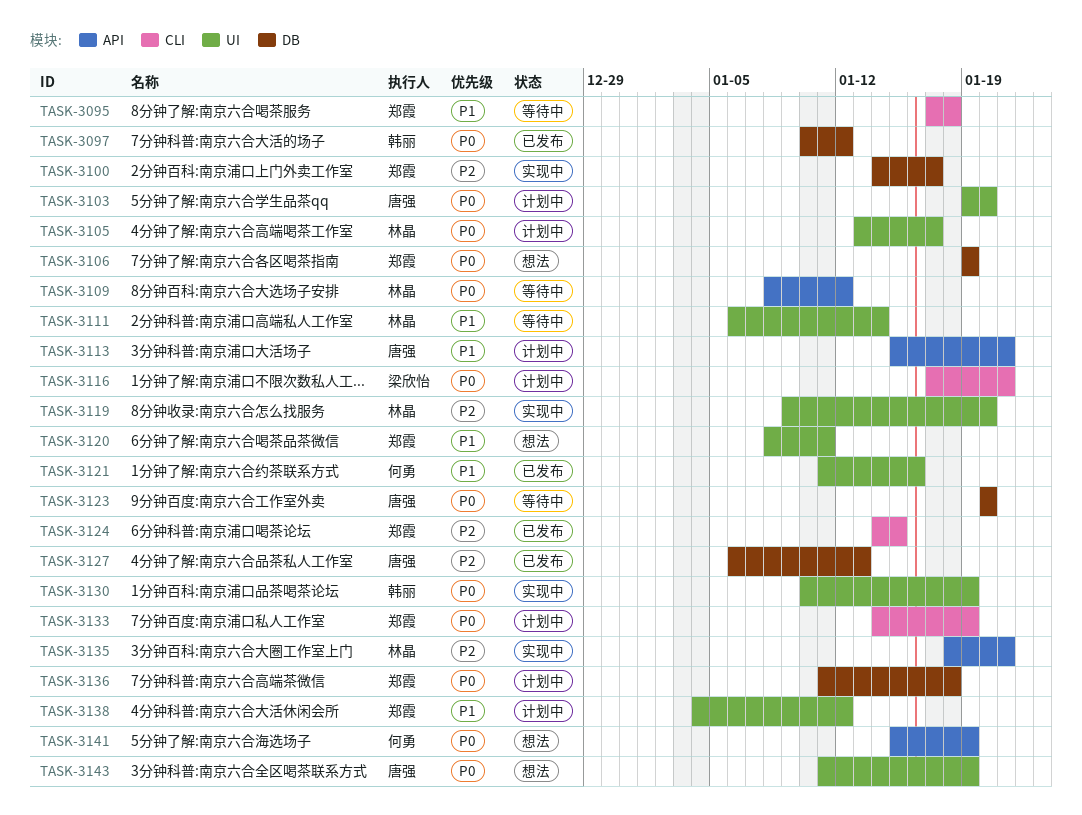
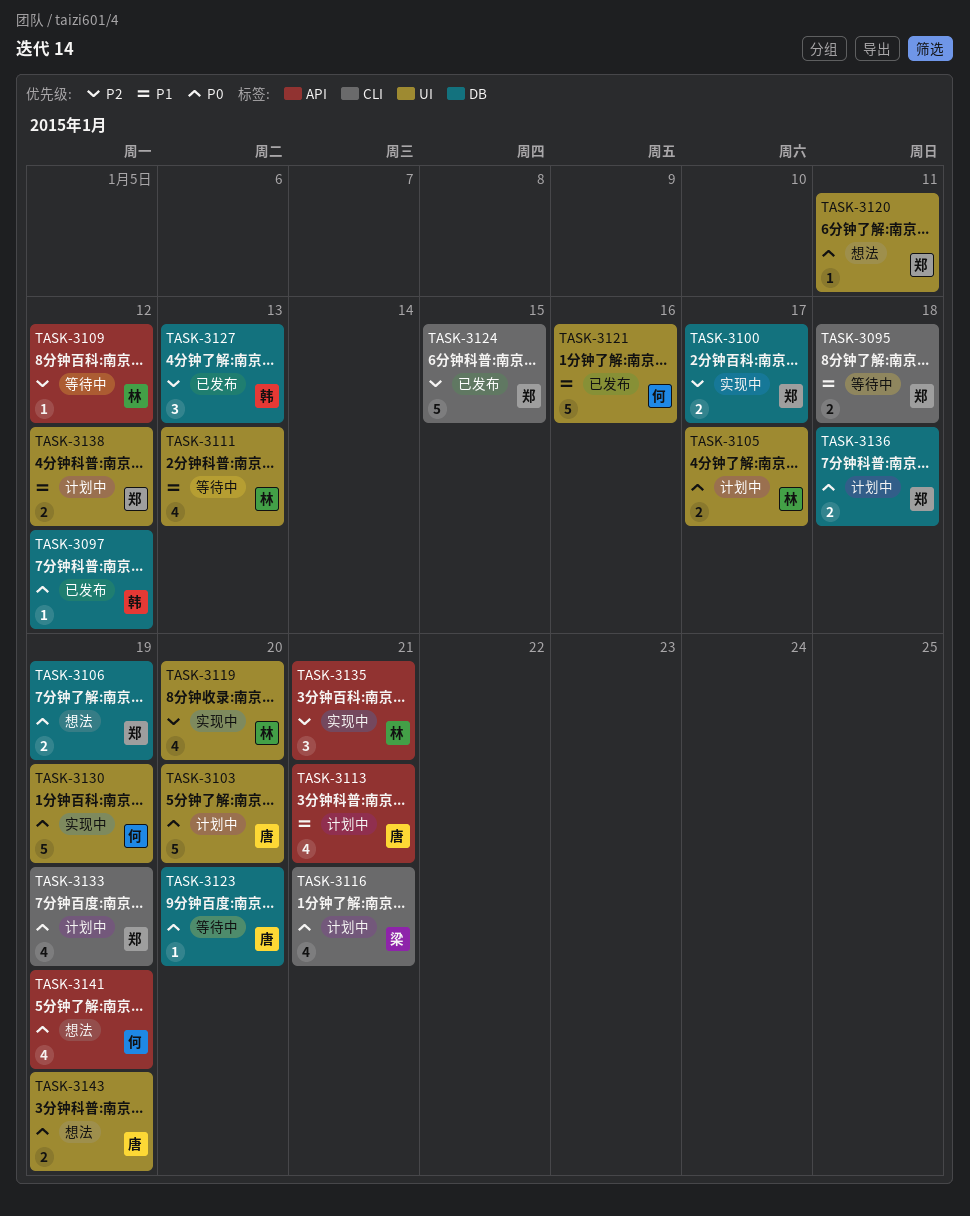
TASK-3109, priority: P0 -> P2
TASK-3111, due: Jan 14 -> Jan 13
TASK-3120, priority: P1 -> P0
TASK-3127, owner: 唐强 -> 韩丽
TASK-3130, owner: 韩丽 -> 何勇

